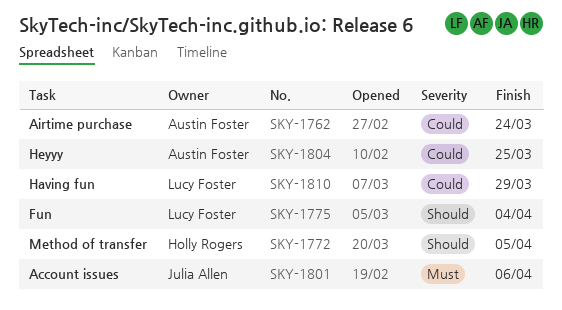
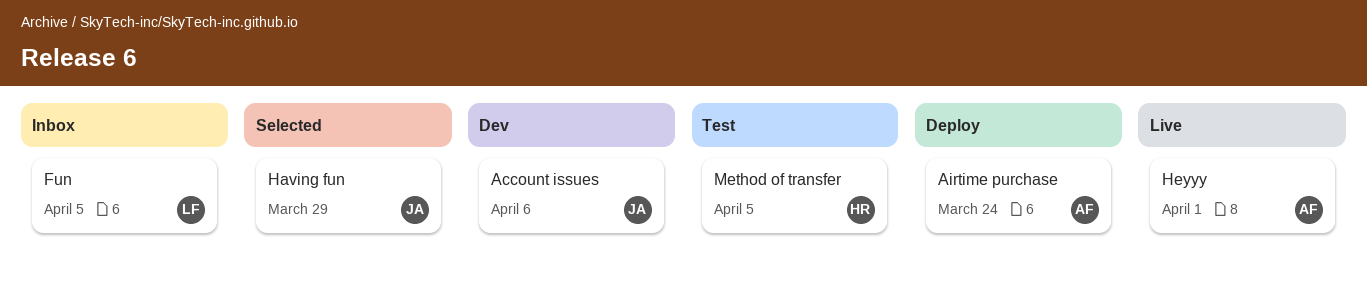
Fun, due: Apr 4 -> Apr 5
Having fun, owner: Lucy Foster -> Julia Allen
Heyyy, due: Mar 25 -> Apr 1

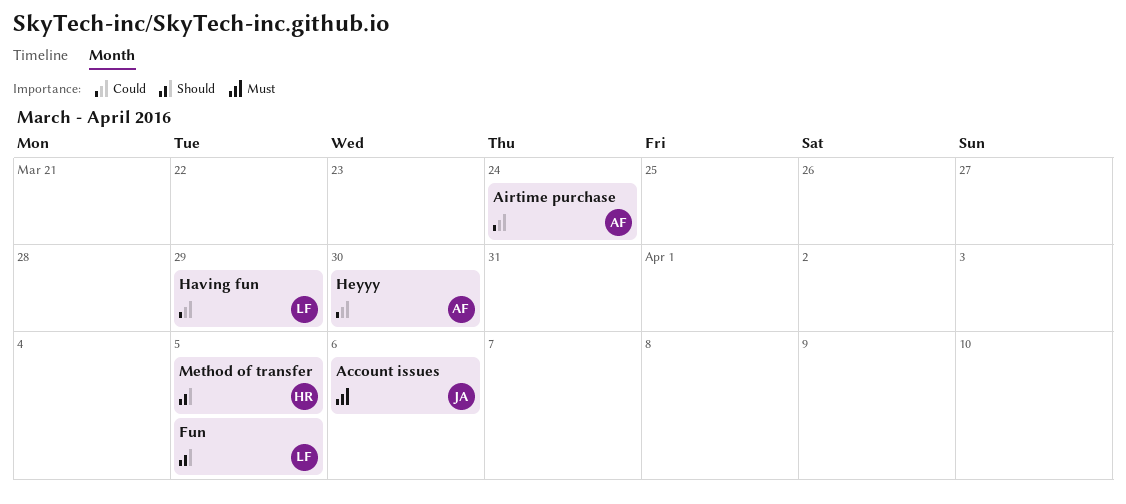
Having fun, owner: JA -> LF
Heyyy, due: Apr 1 -> Mar 30

